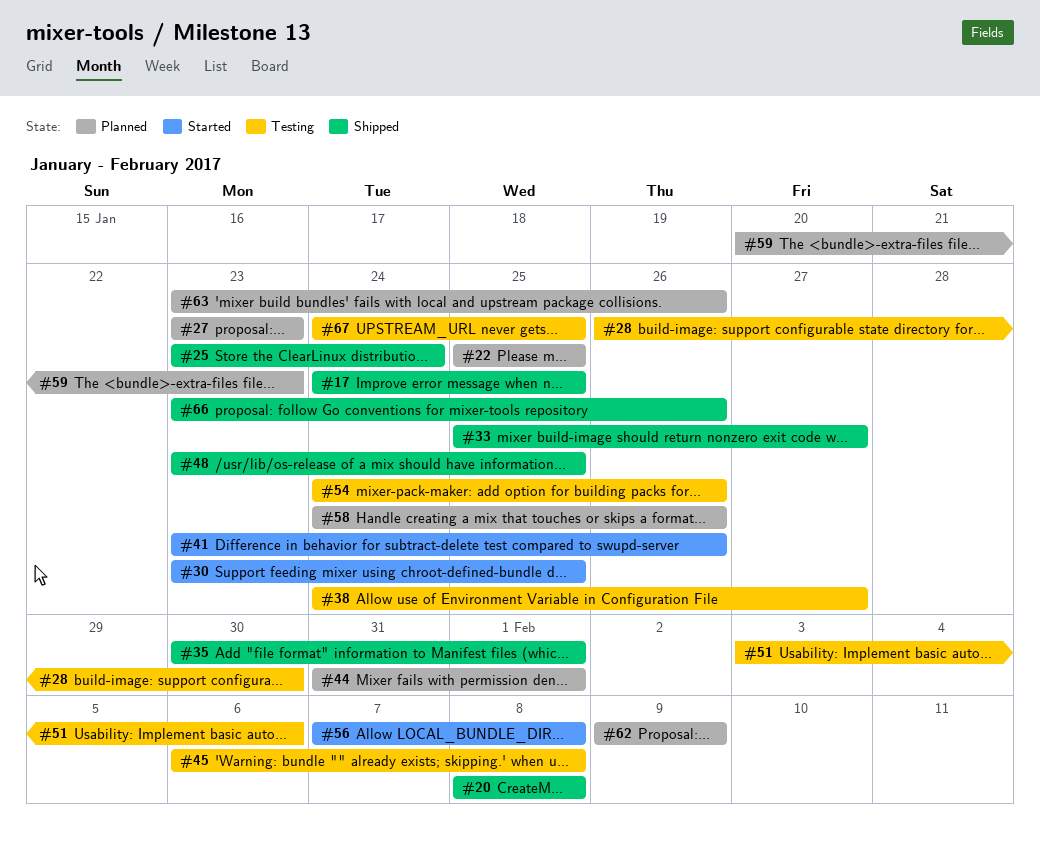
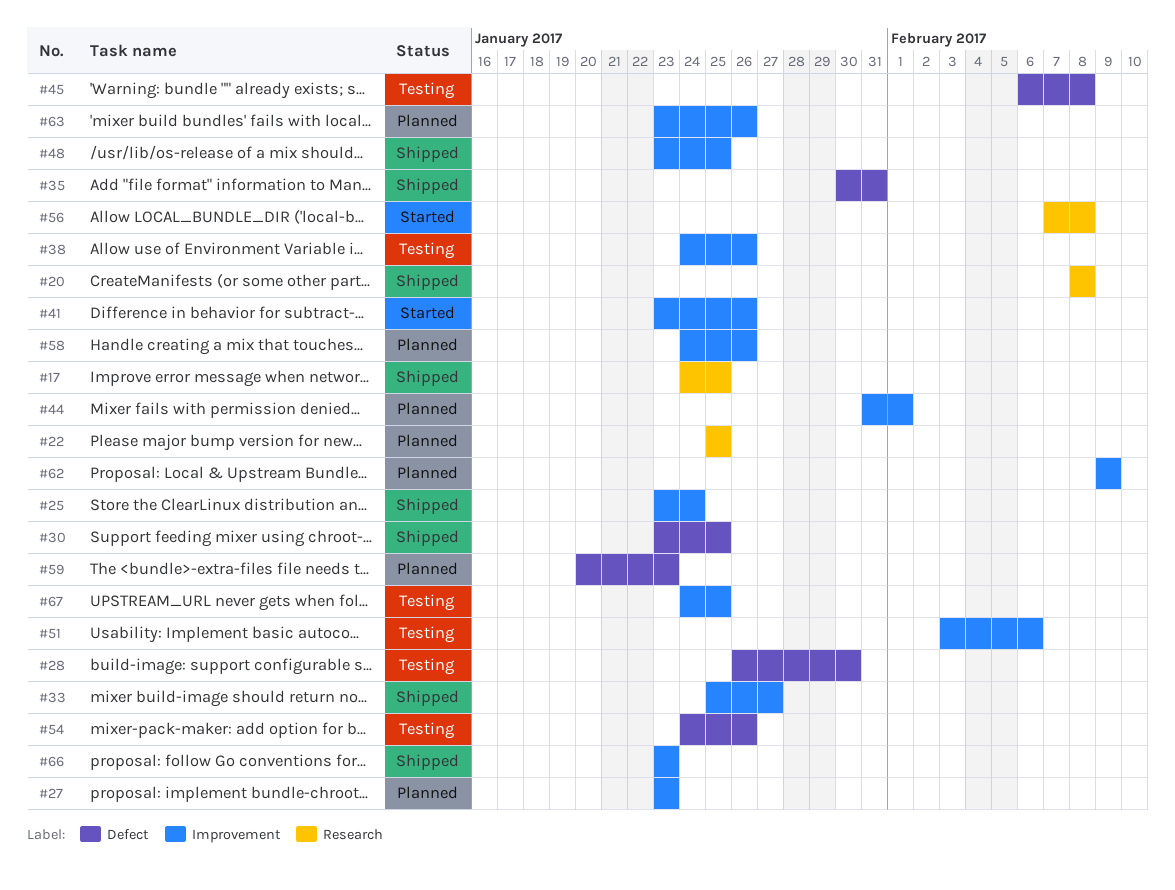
#30, status: Started -> Shipped
#35, due: Feb 1 -> Jan 31
#38, due: Jan 27 -> Jan 26
#66, due: Jan 26 -> Jan 23

